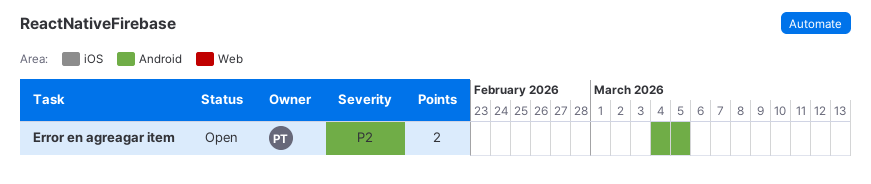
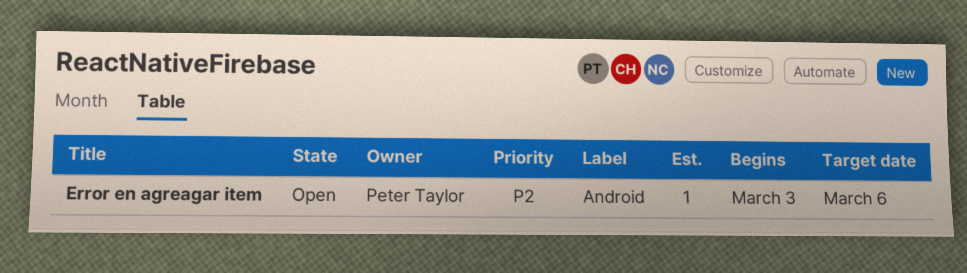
Error en agreagar item, estimate: 2 -> 1
Error en agreagar item, start: Mar 4 -> Mar 3
Error en agreagar item, due: Mar 5 -> Mar 6

